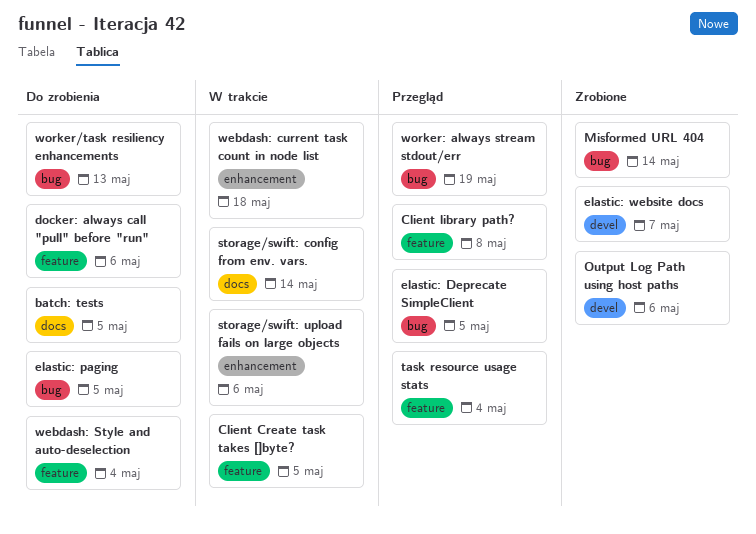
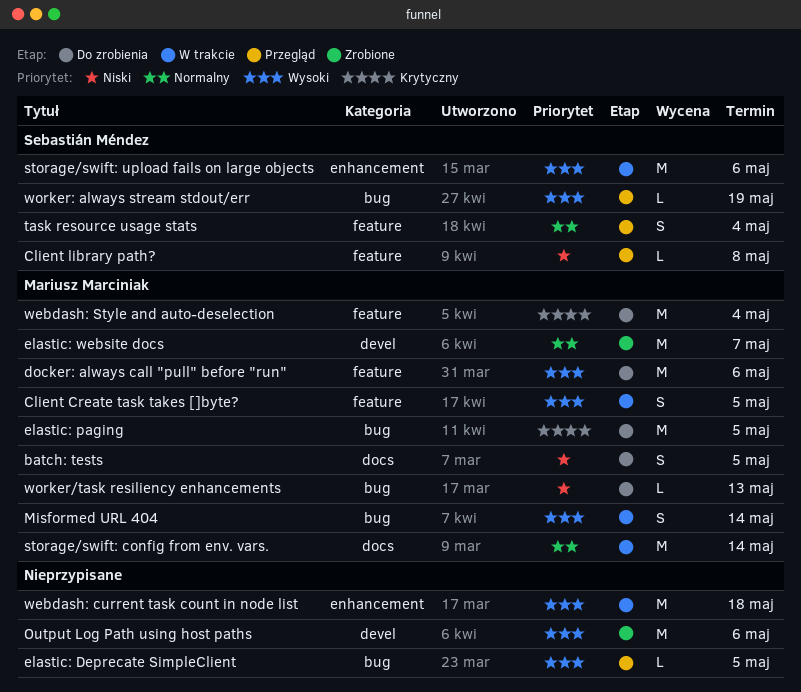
Misformed URL 404, status: Zrobione -> W trakcie

